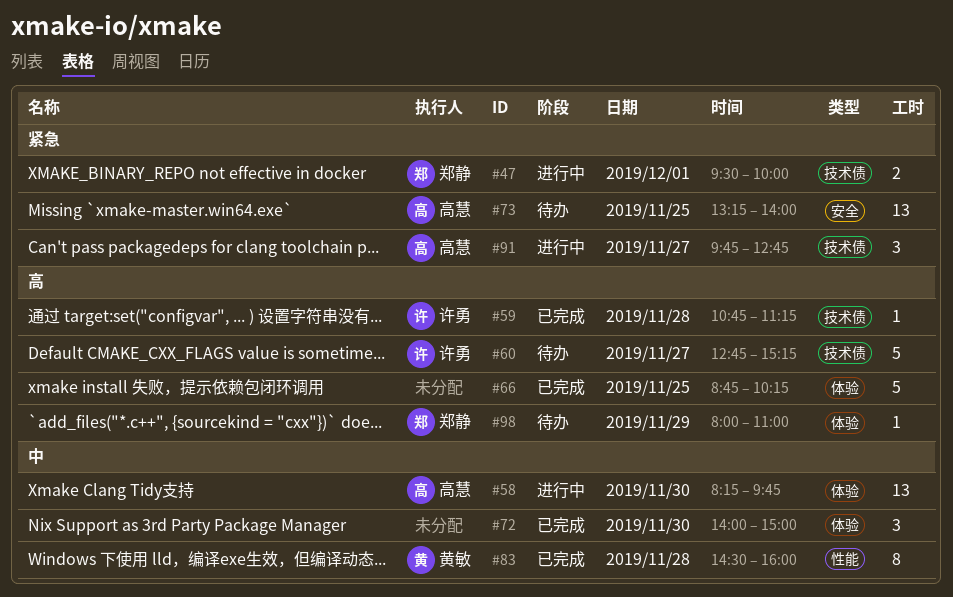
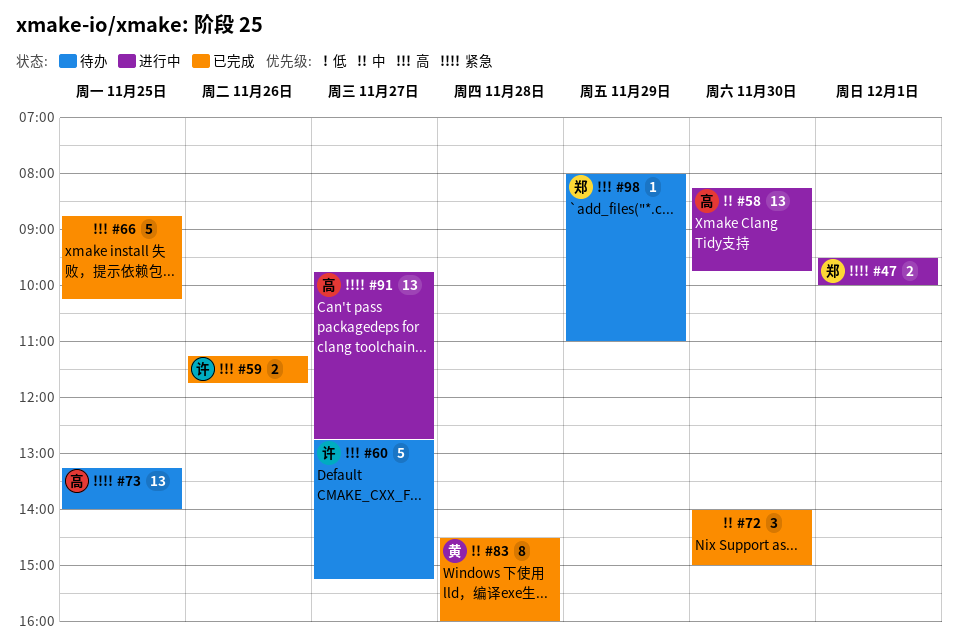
#59, estimate: 1 -> 2
#59, day: Nov 28 -> Nov 26
#59, begins: 10:45 -> 11:15
#59, ends: 11:15 -> 11:45
#91, estimate: 3 -> 13

